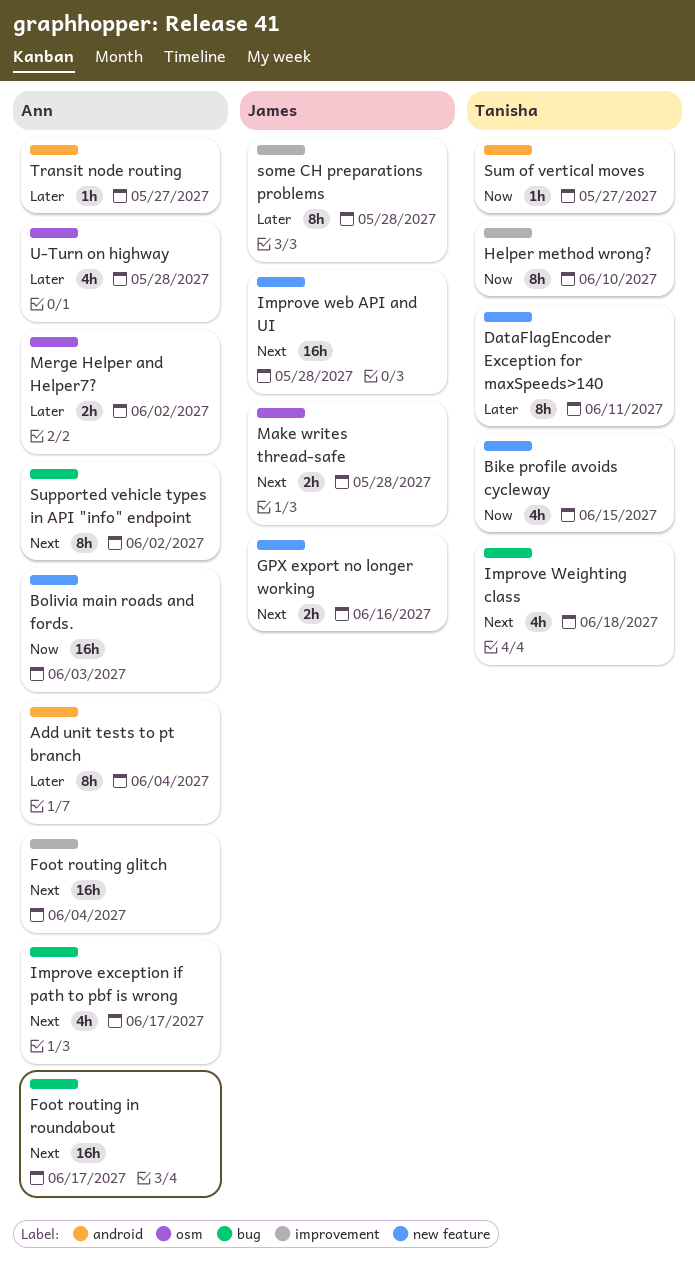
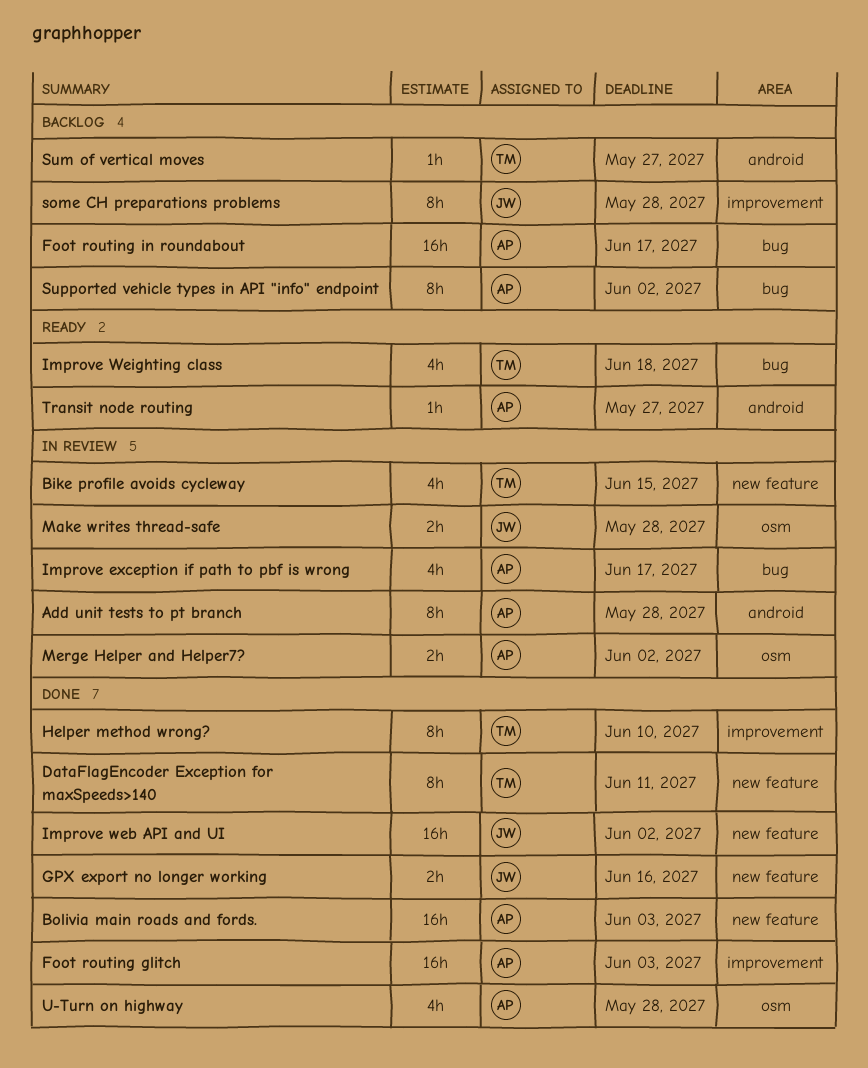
Add unit tests to pt branch, due: Jun 4 -> May 28
Foot routing glitch, due: Jun 4 -> Jun 3
Improve web API and UI, due: May 28 -> Jun 2

